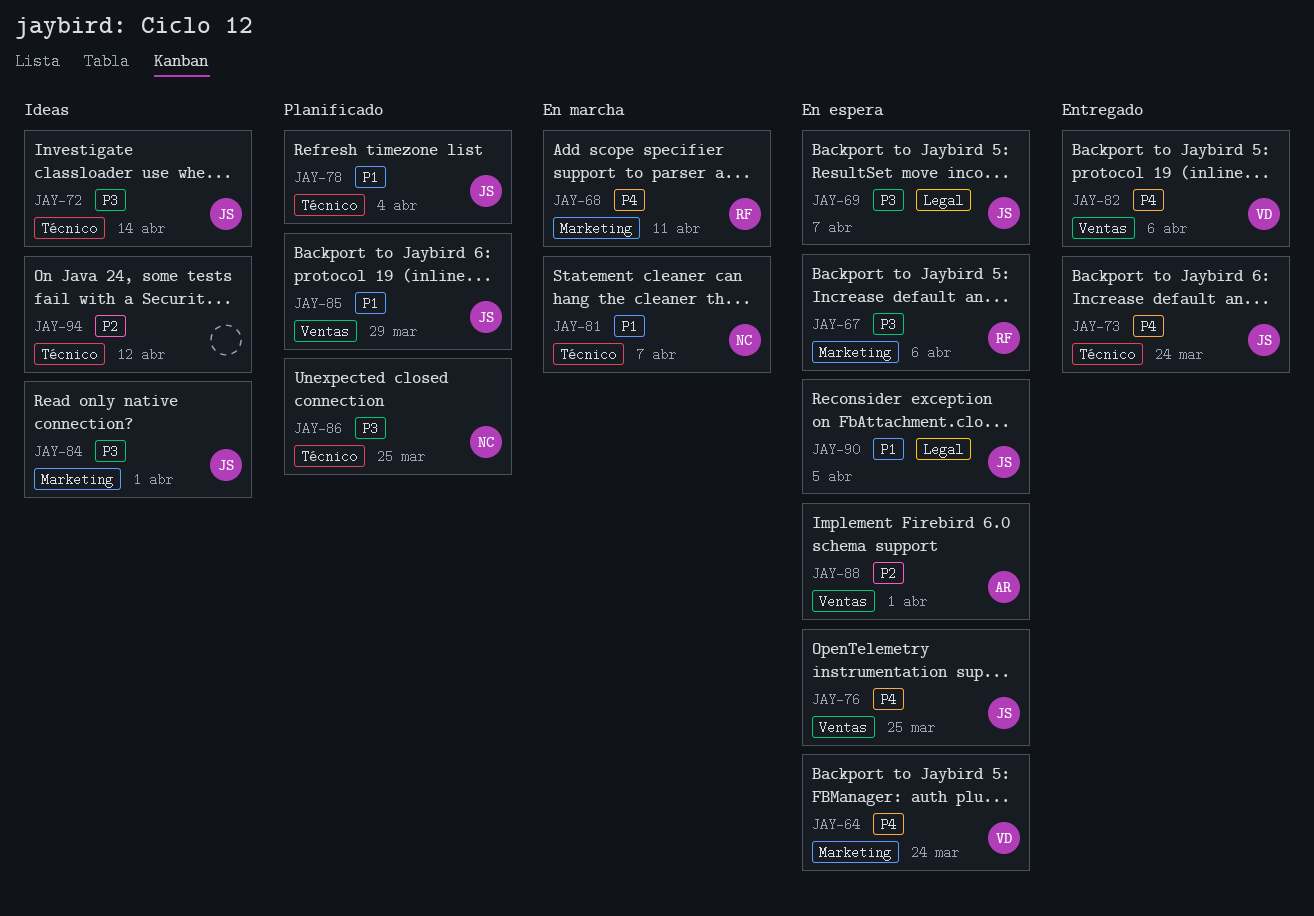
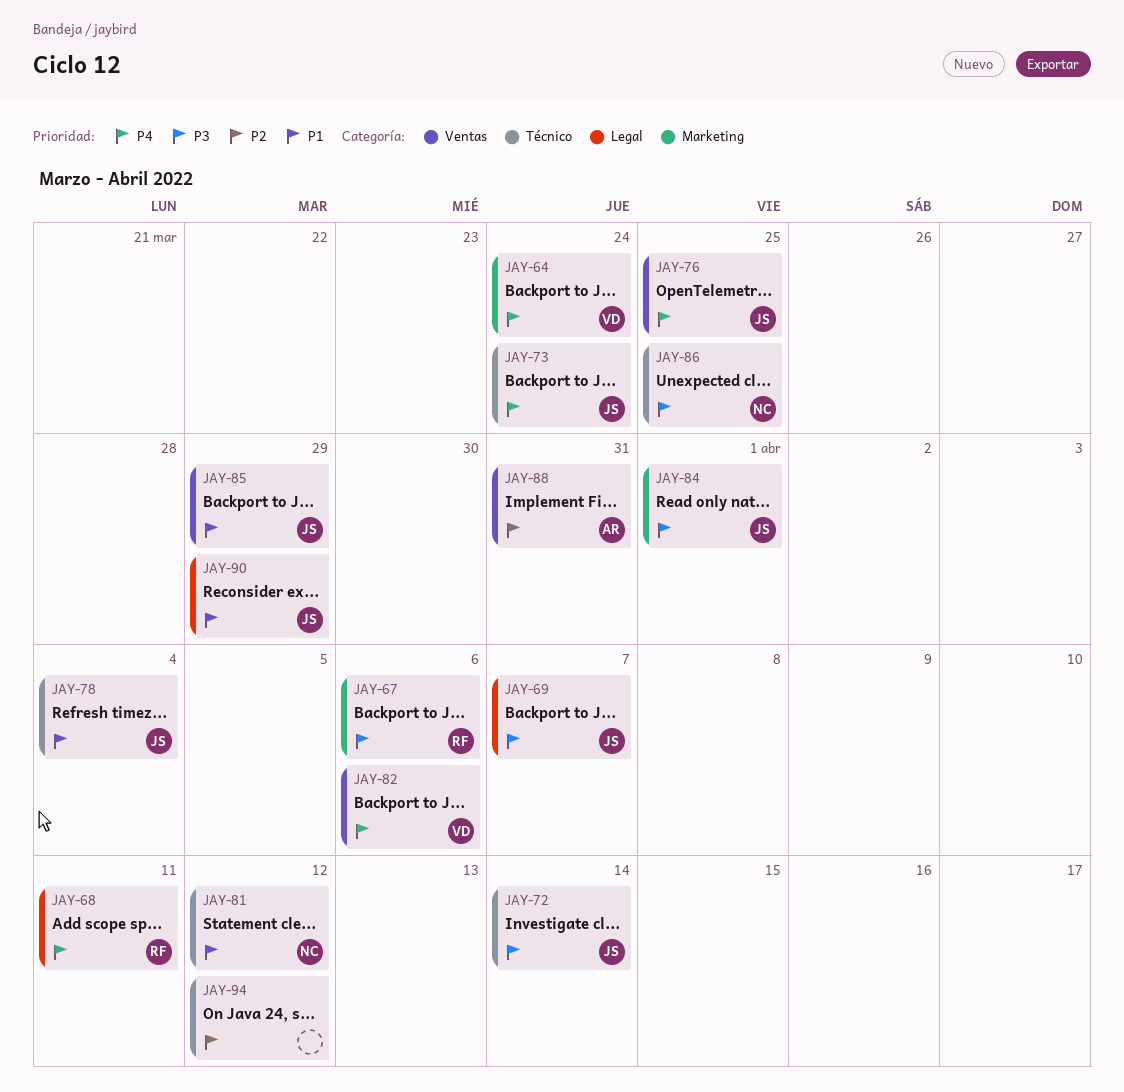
JAY-68, label: Marketing -> Legal
JAY-81, due: Apr 7 -> Apr 12
JAY-88, due: Apr 1 -> Mar 31
JAY-90, due: Apr 5 -> Mar 29

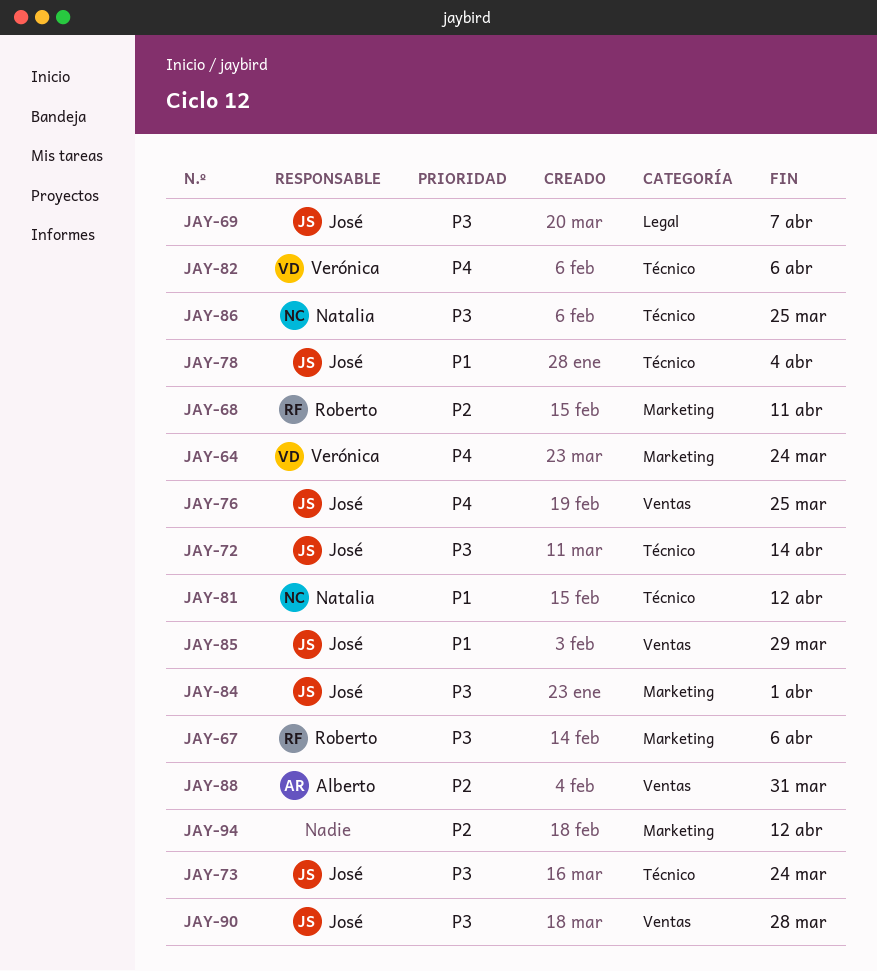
JAY-68, priority: P4 -> P2
JAY-68, label: Legal -> Marketing
JAY-73, priority: P4 -> P3
JAY-82, label: Ventas -> Técnico
JAY-90, priority: P1 -> P3
JAY-90, label: Legal -> Ventas
JAY-90, due: Mar 29 -> Mar 28
JAY-94, label: Técnico -> Marketing

